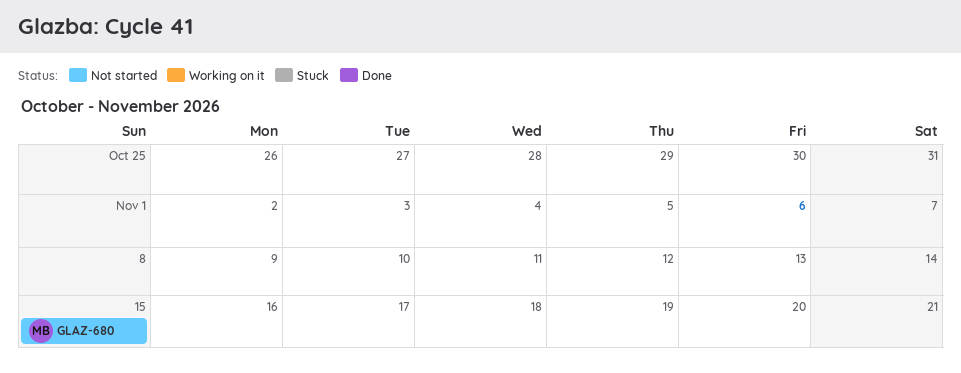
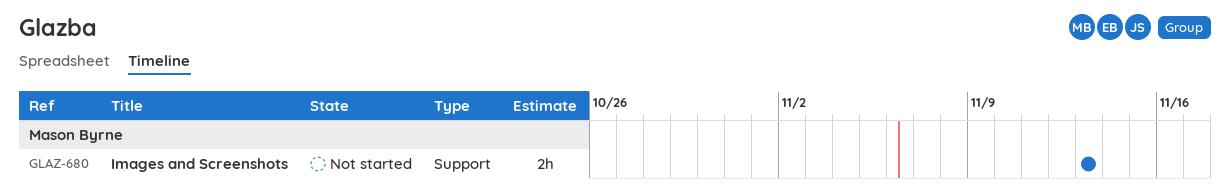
GLAZ-680, start: Nov 15 -> Nov 13
GLAZ-680, due: Nov 15 -> Nov 13

